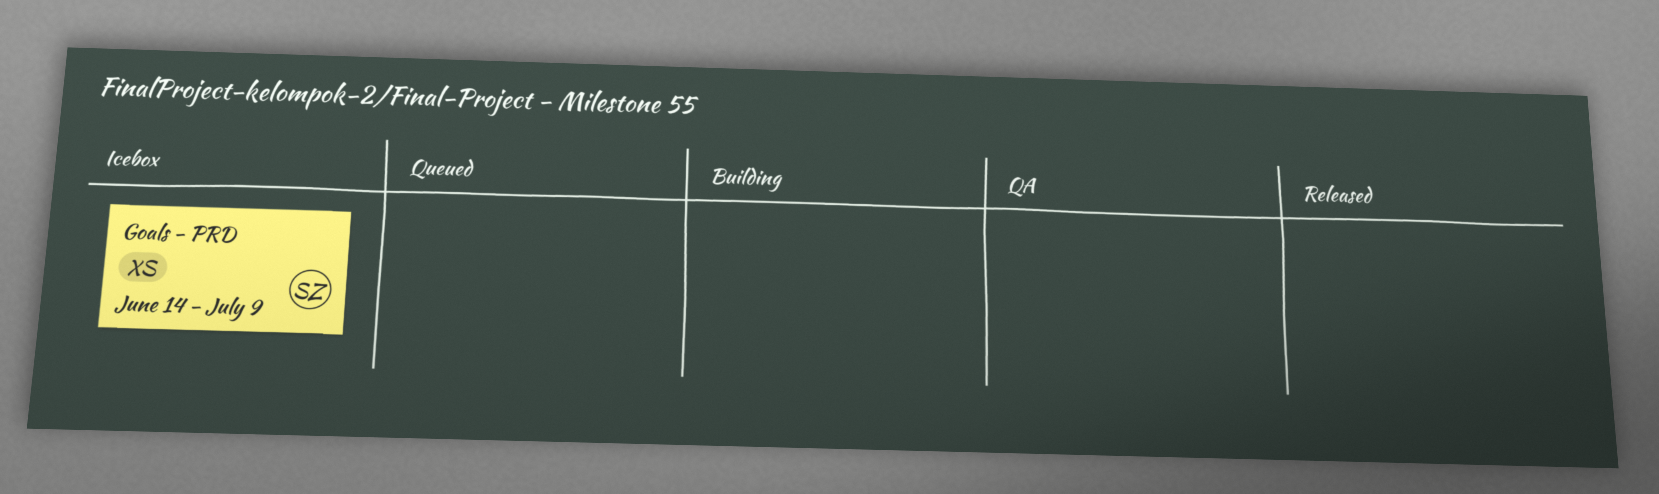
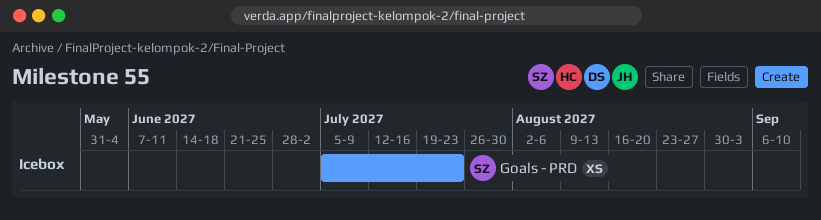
Goals - PRD, start: Jun 14 -> Jul 5
Goals - PRD, due: Jul 9 -> Jul 23

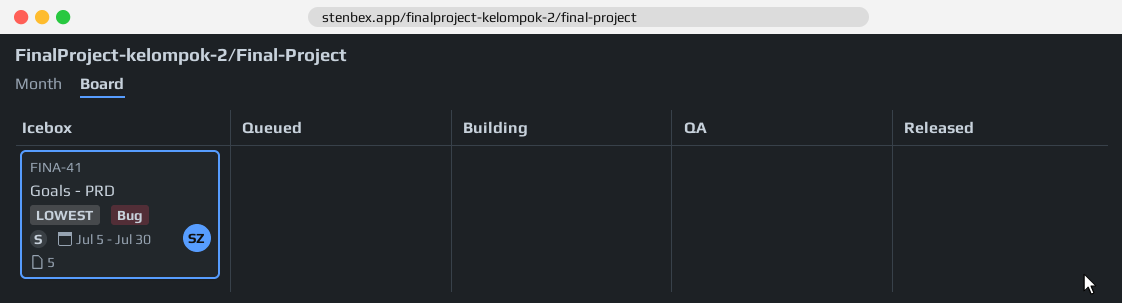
Goals - PRD, estimate: XS -> S
Goals - PRD, due: Jul 23 -> Jul 30

